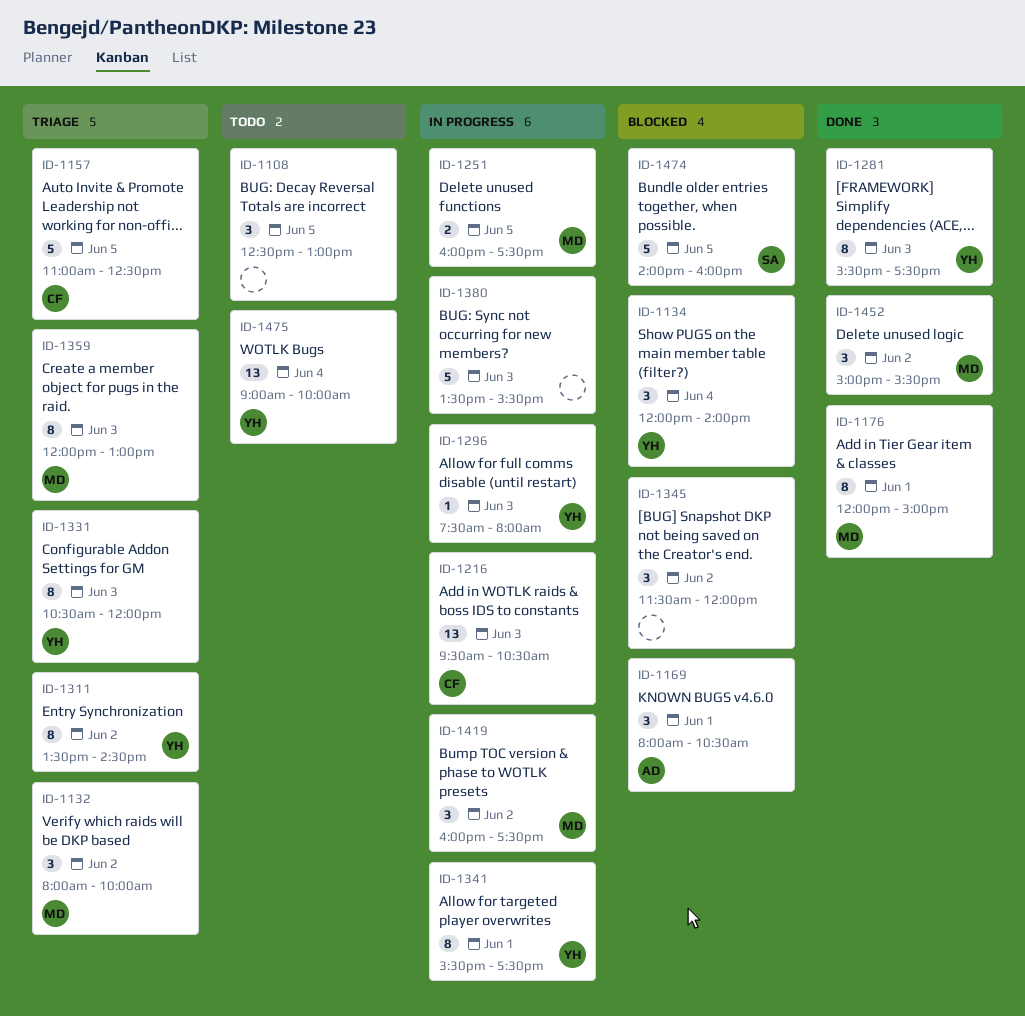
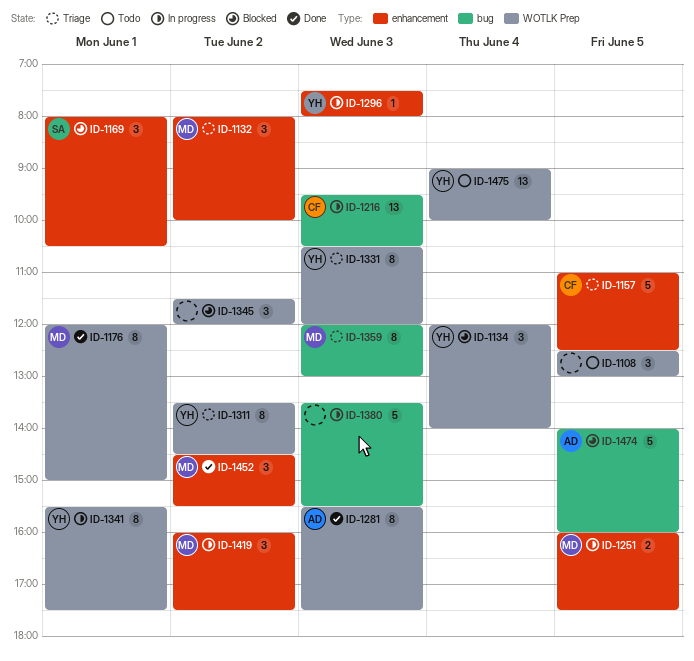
ID-1169, owner: AD -> SA
ID-1281, owner: YH -> AD
ID-1452, begins: 15:00 -> 14:30
ID-1474, owner: SA -> AD

